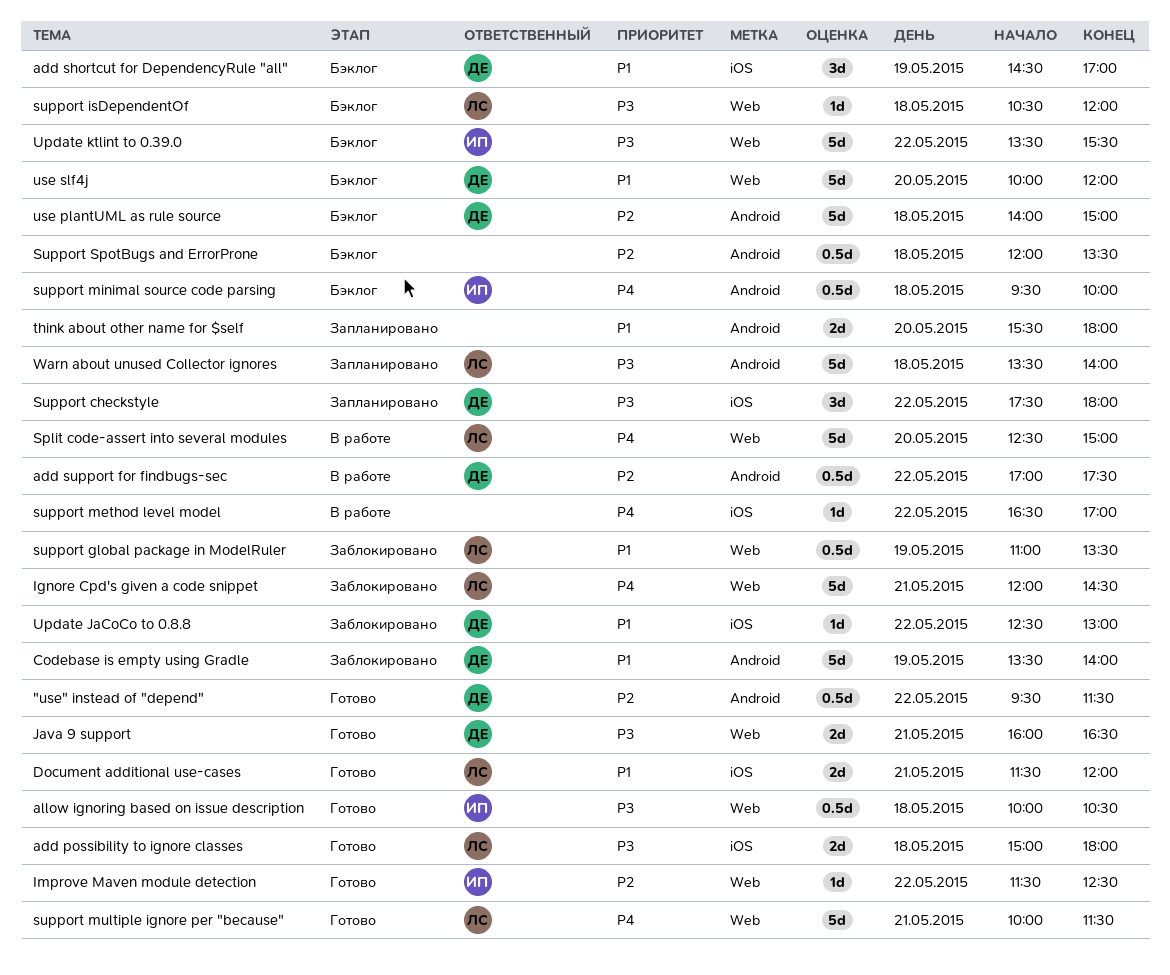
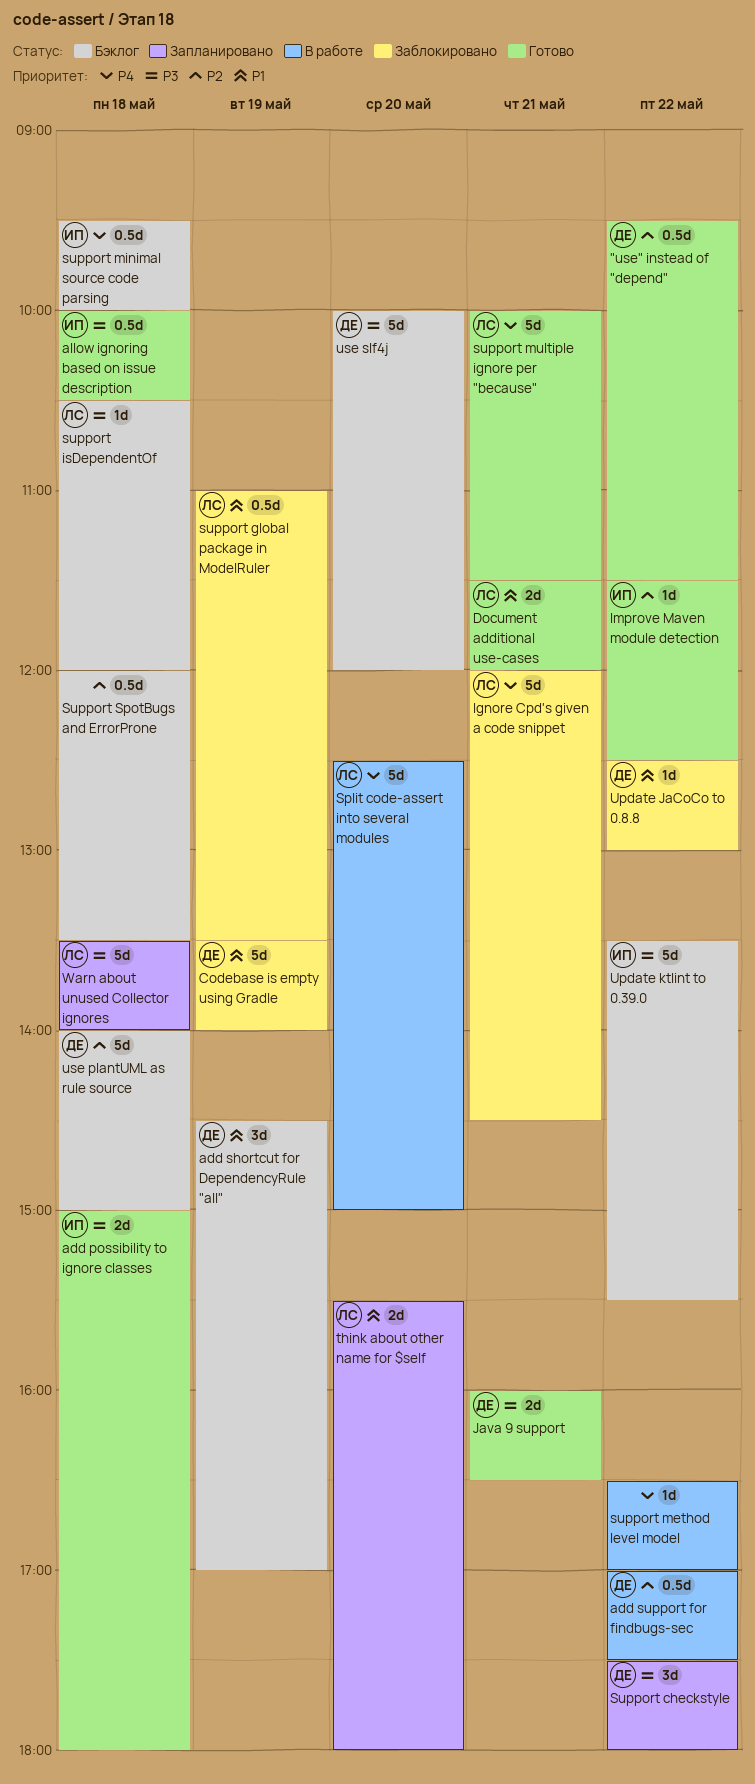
add possibility to ignore classes, owner: ЛС -> ИП
think about other name for $self, owner: none -> ЛС
use slf4j, priority: P1 -> P3

